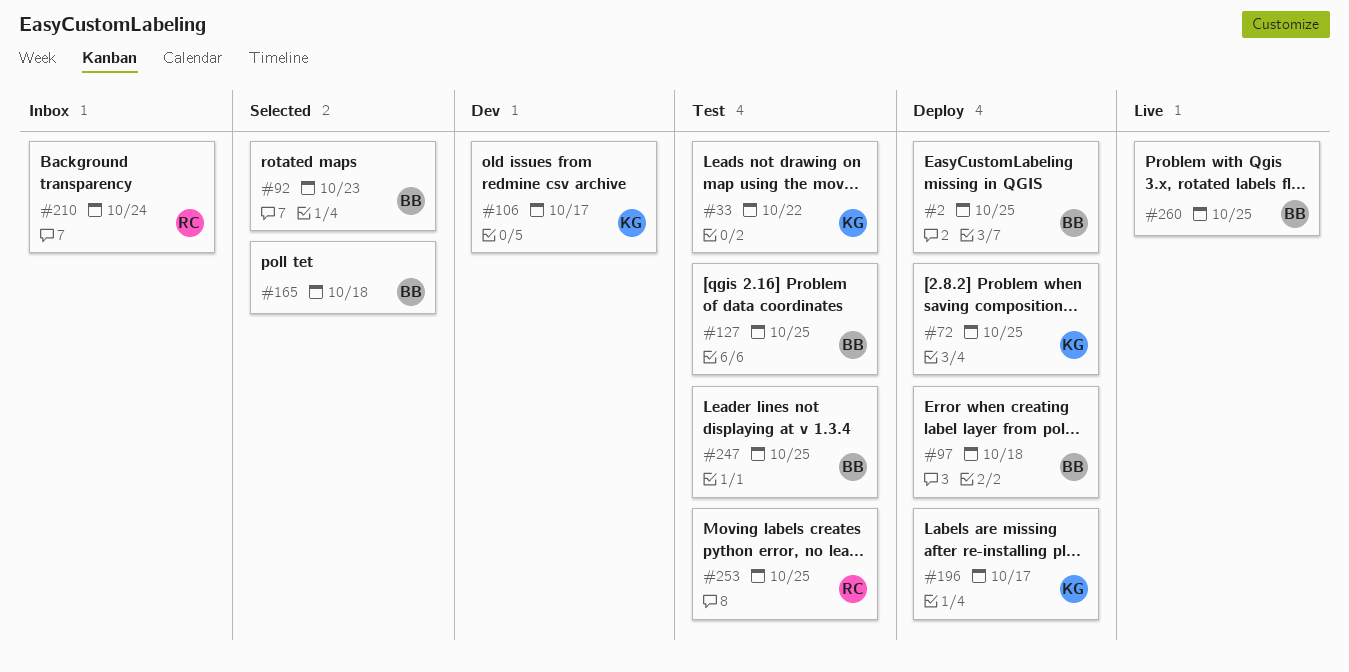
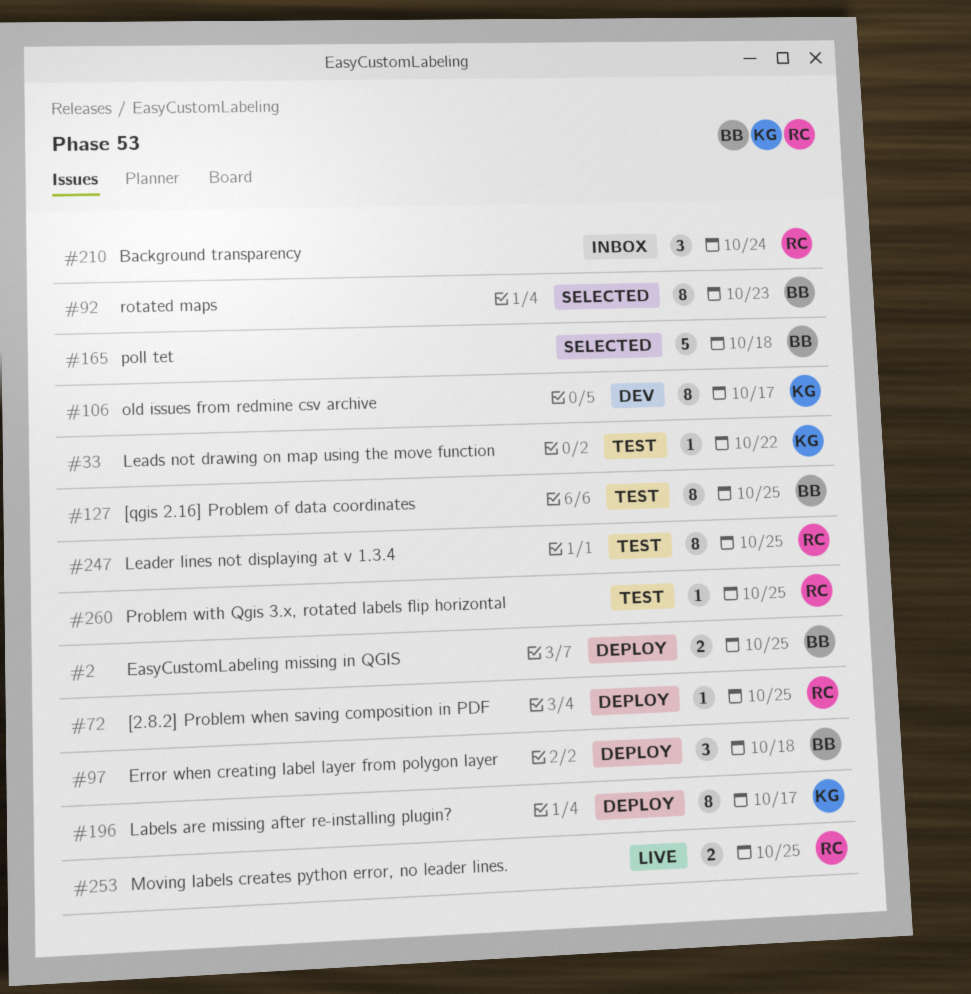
#72, owner: KG -> RC
#247, owner: BB -> RC
#253, status: Test -> Live
#260, status: Live -> Test
#260, owner: BB -> RC

